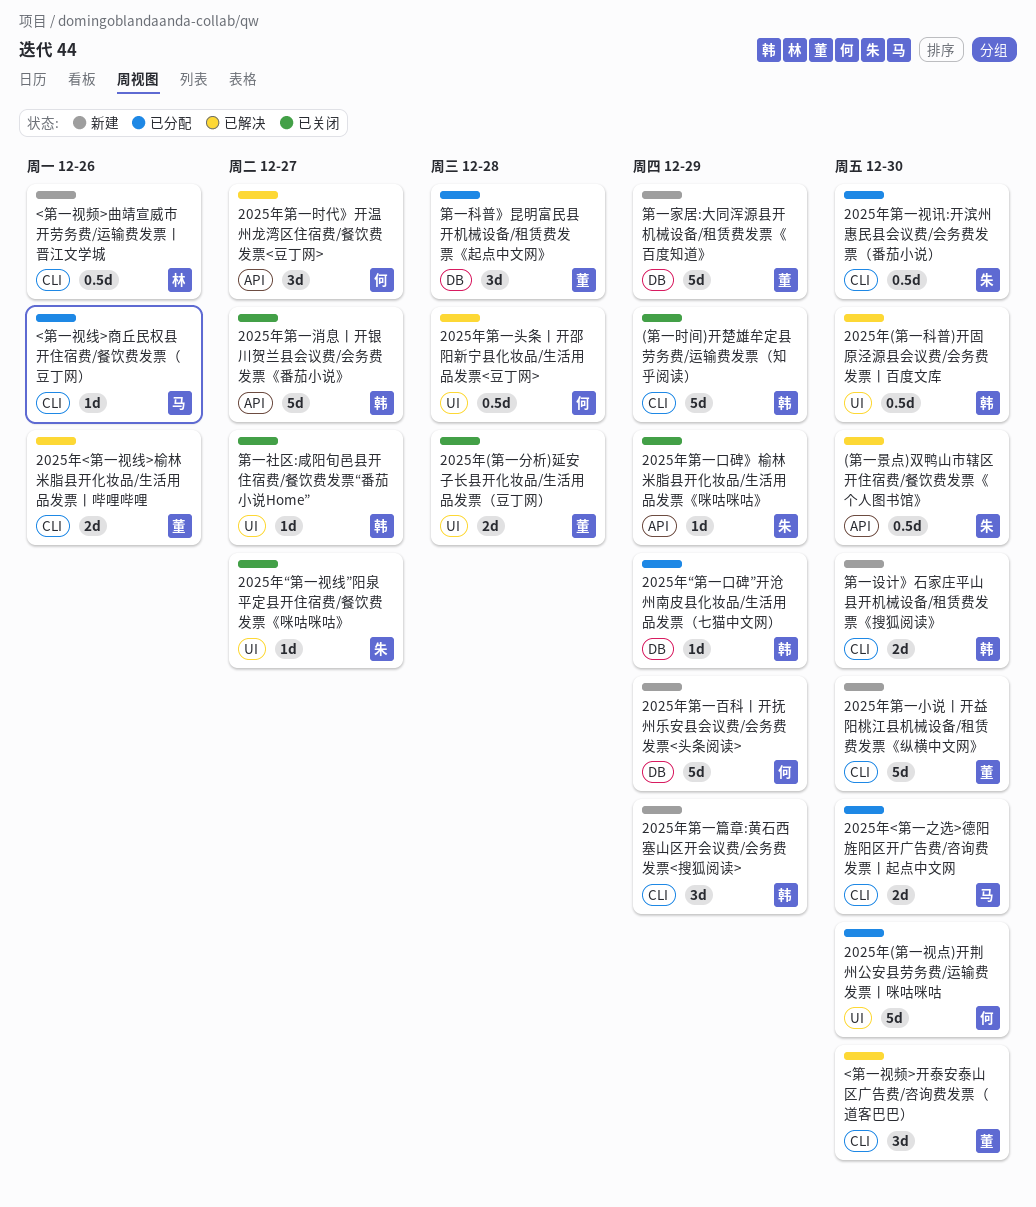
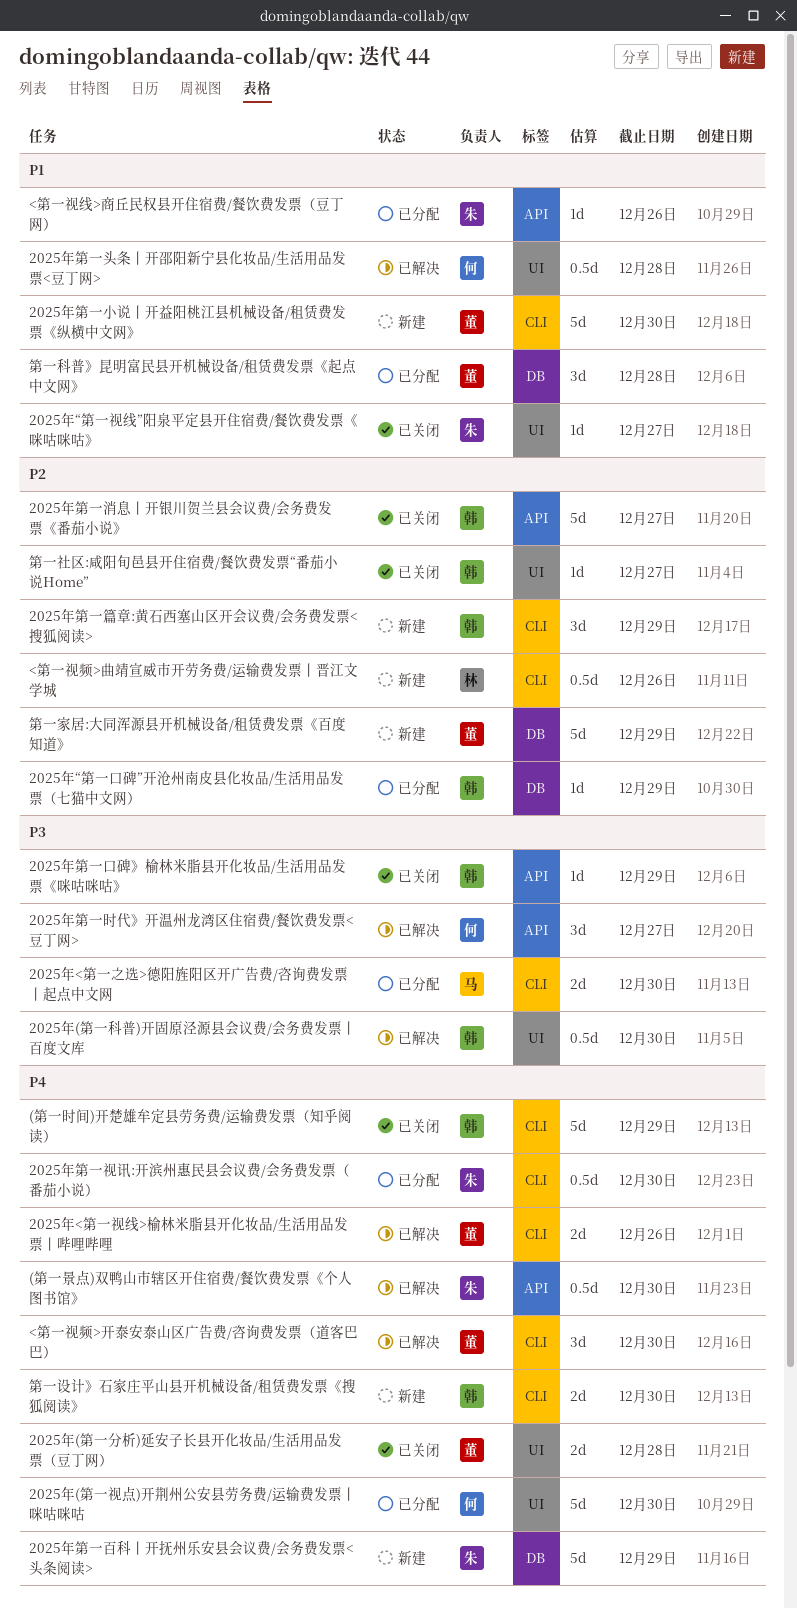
2025年第一口碑》榆林米脂县开化妆品/生活用品发票《咪咕咪咕》, owner: 朱 -> 韩
2025年第一百科丨开抚州乐安县会议费/会务费发票<头条阅读>, owner: 何 -> 朱
<第一视线>商丘民权县开住宿费/餐饮费发票（豆丁网）, owner: 马 -> 朱
<第一视线>商丘民权县开住宿费/餐饮费发票（豆丁网）, label: CLI -> API

